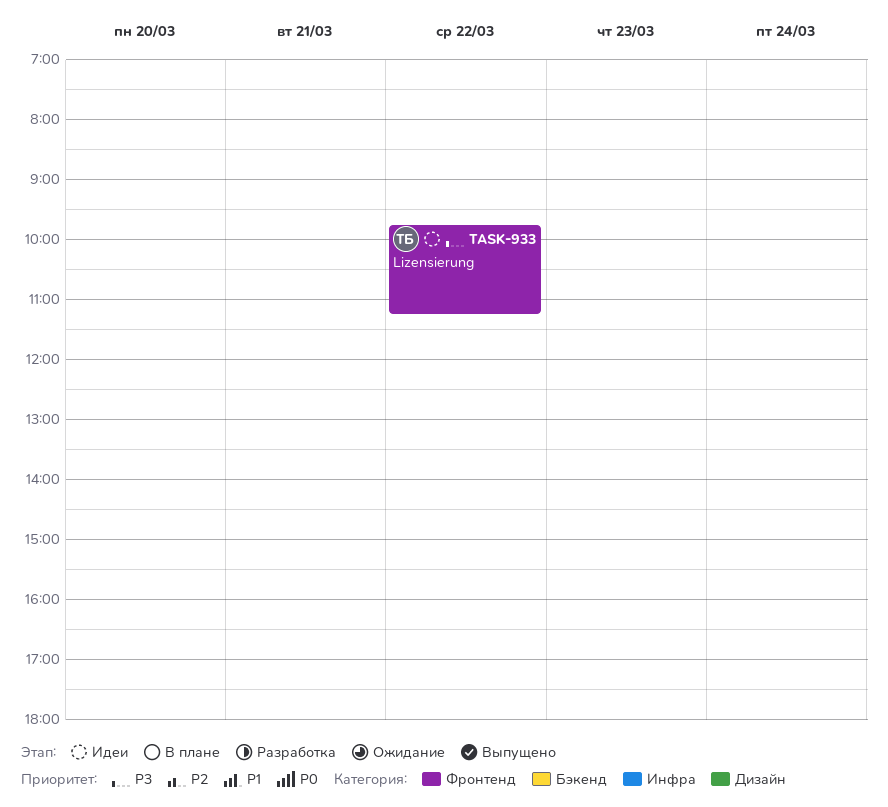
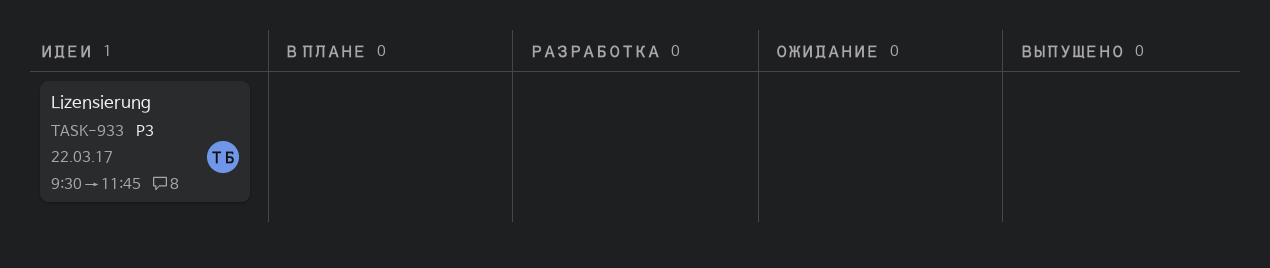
TASK-933, begins: 09:45 -> 09:30
TASK-933, ends: 11:15 -> 11:45

